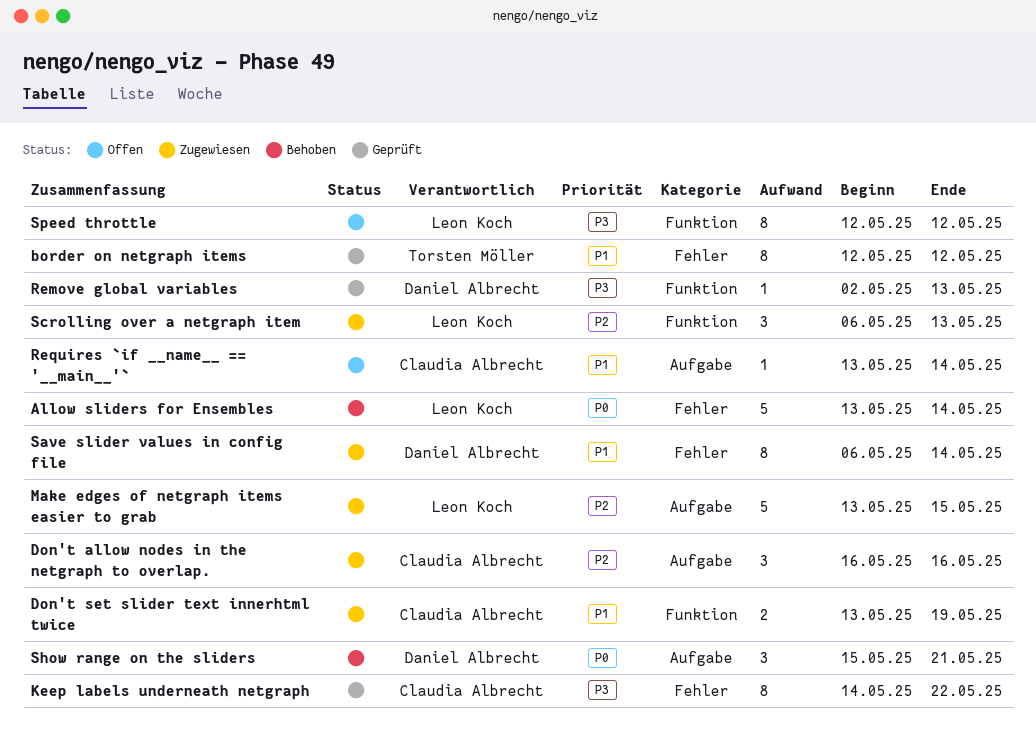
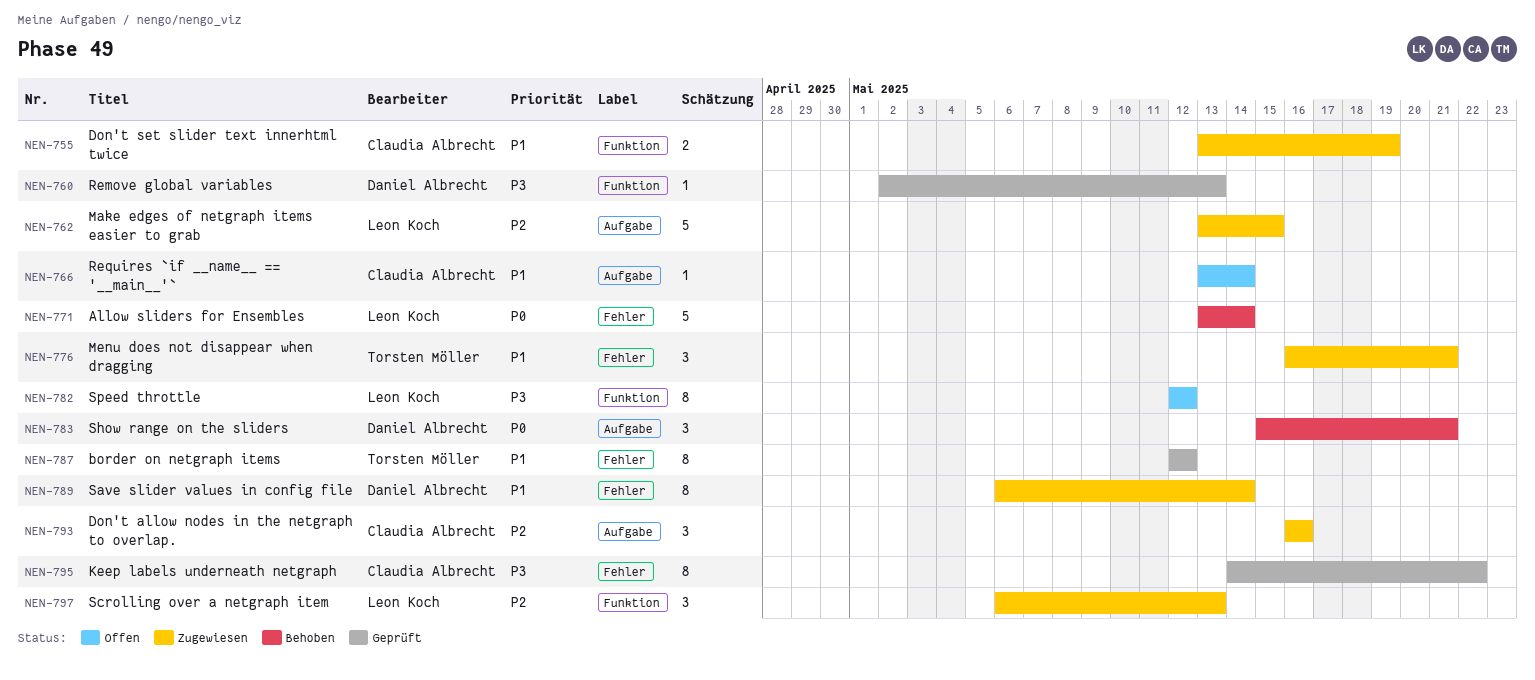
Menu does not disappear when dragging: none -> present

